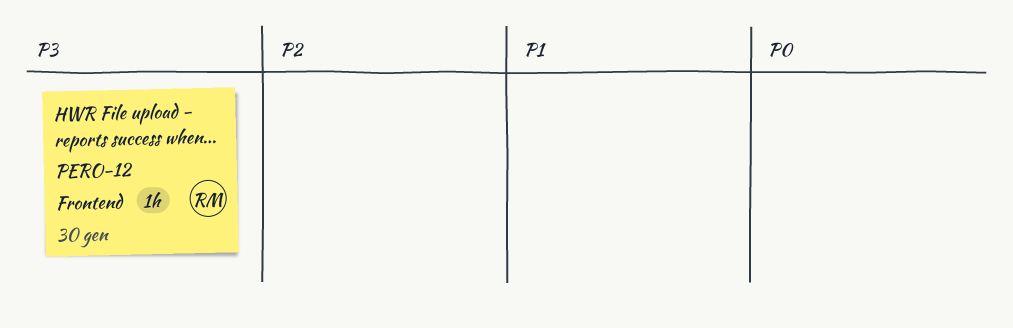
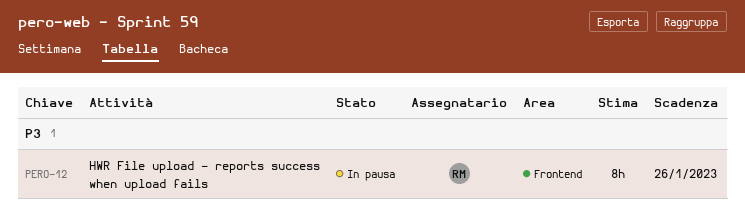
PERO-12, estimate: 1h -> 8h
PERO-12, due: Jan 30 -> Jan 26

